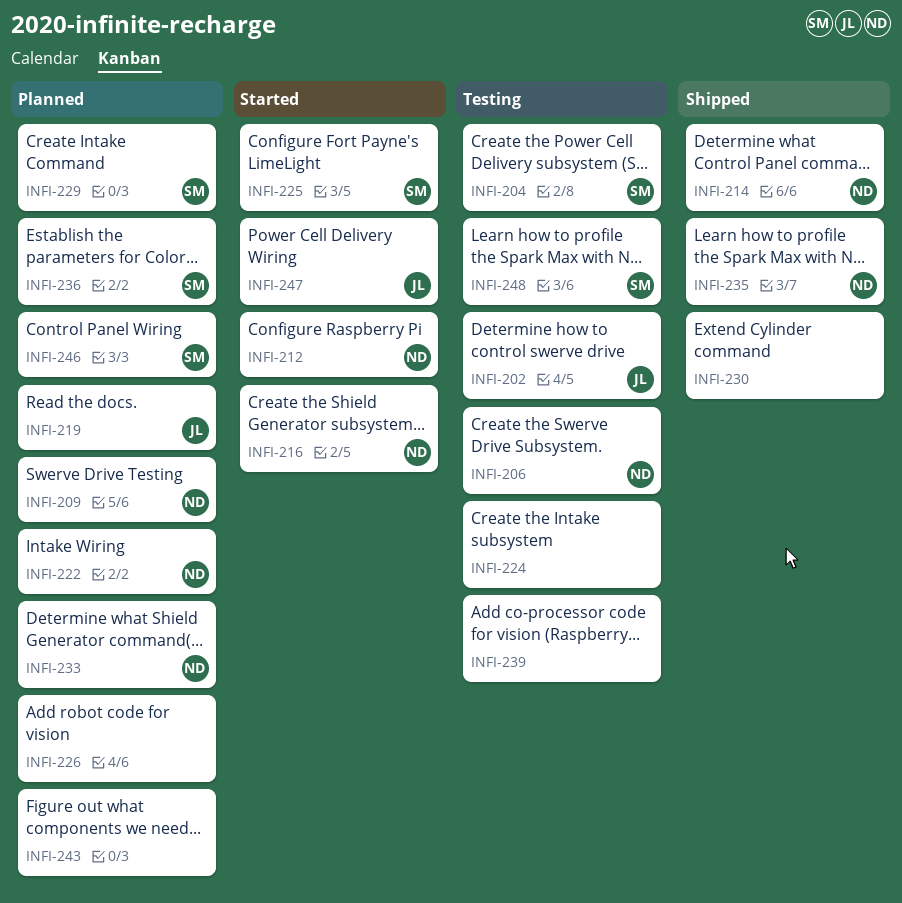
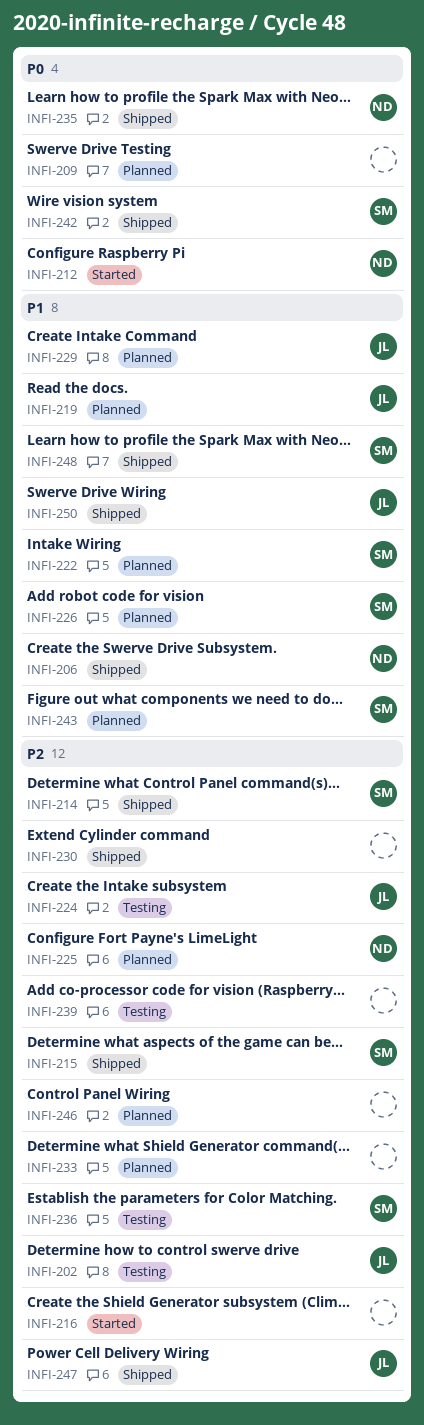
INFI-204: present -> none
INFI-206, status: Testing -> Shipped
INFI-209, owner: ND -> none
INFI-214, owner: ND -> SM
INFI-215: none -> present
INFI-216, owner: ND -> none
INFI-222, owner: ND -> SM
INFI-224, owner: none -> JL
INFI-225, status: Started -> Planned
INFI-225, owner: SM -> ND
INFI-226, owner: none -> SM
INFI-229, owner: SM -> JL
INFI-233, owner: ND -> none
INFI-236, status: Planned -> Testing
INFI-242: none -> present
INFI-243, owner: none -> SM
INFI-246, owner: SM -> none
INFI-247, status: Started -> Shipped
INFI-248, status: Testing -> Shipped
INFI-250: none -> present

